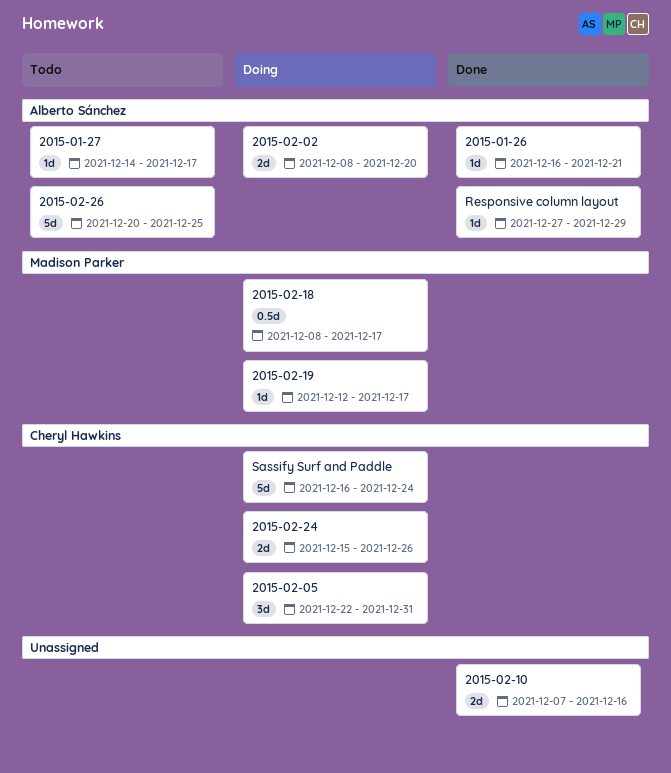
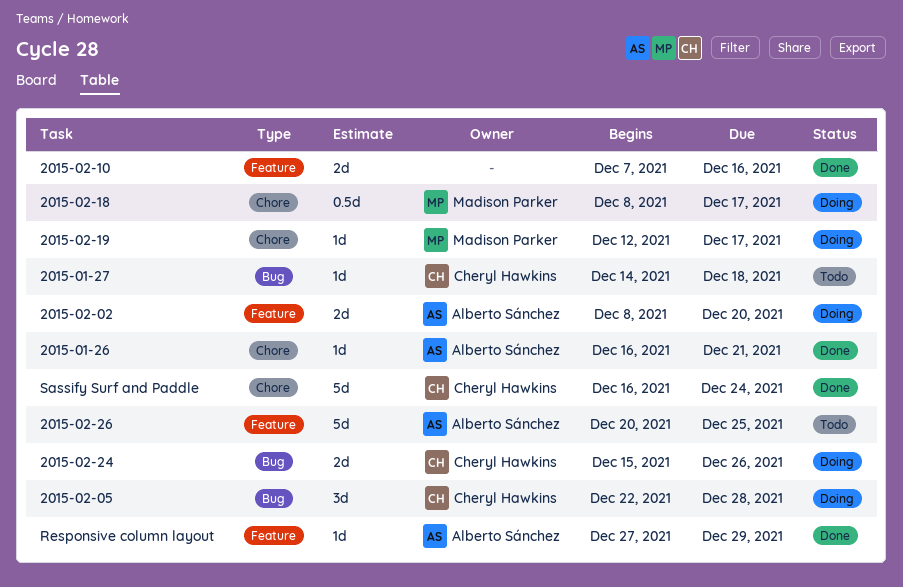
2015-01-27, owner: Alberto Sánchez -> Cheryl Hawkins
2015-01-27, due: Dec 17 -> Dec 18
2015-02-05, due: Dec 31 -> Dec 28
Sassify Surf and Paddle, status: Doing -> Done

